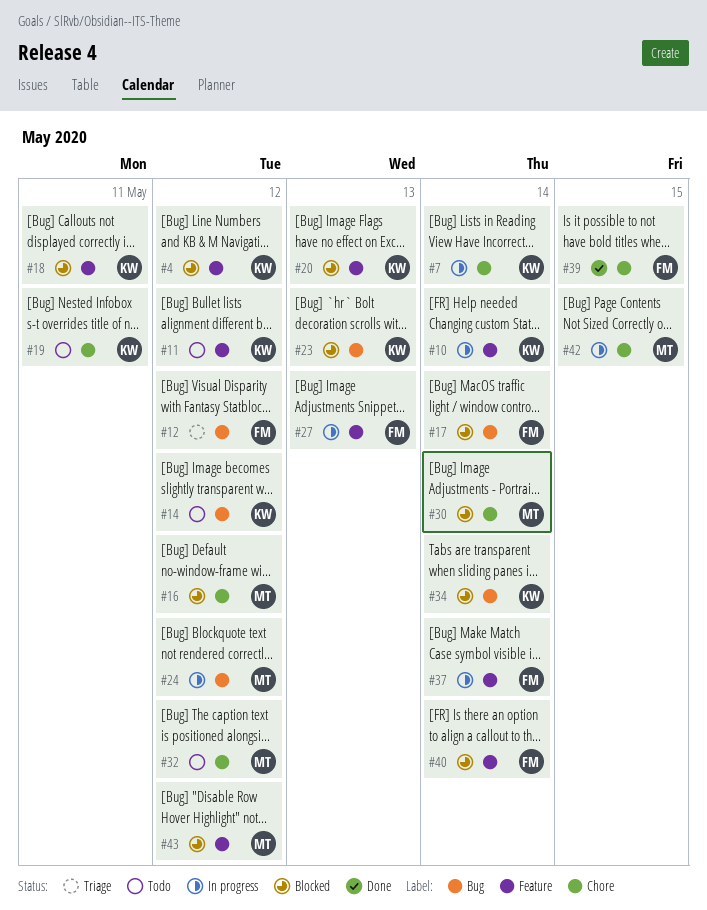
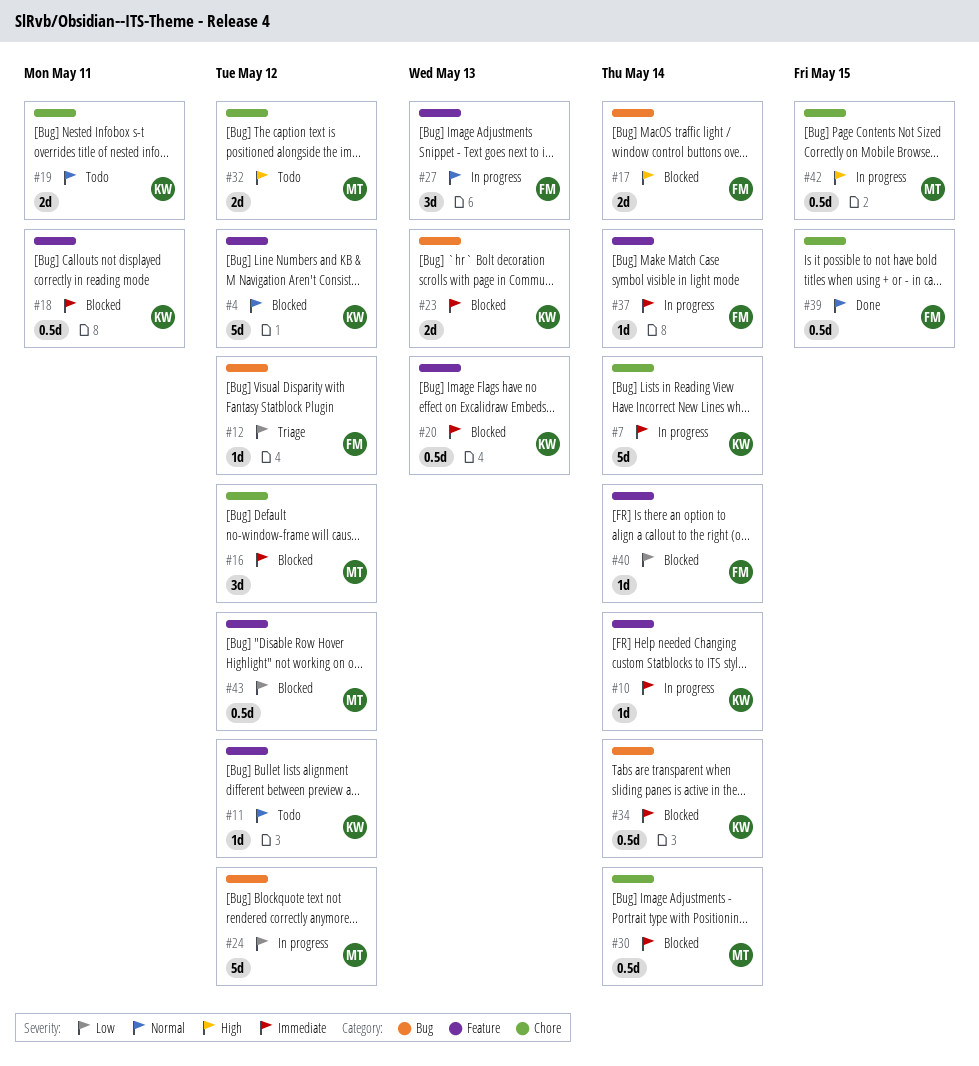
#14: present -> none

